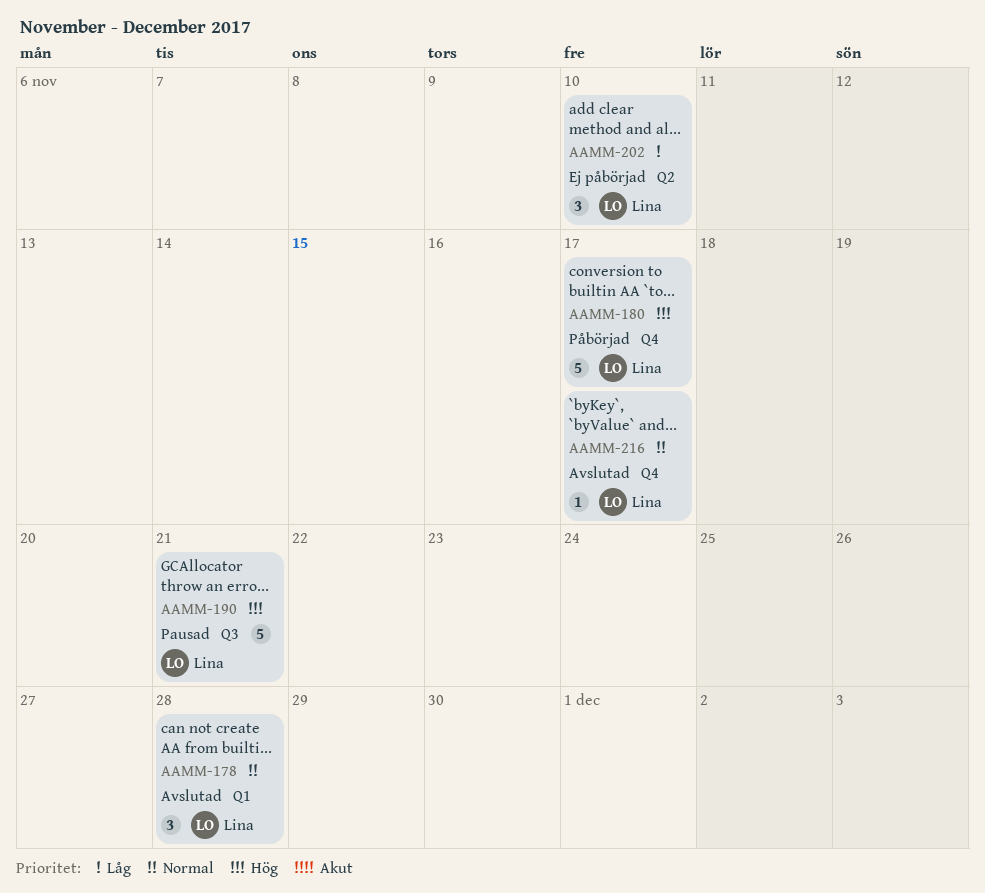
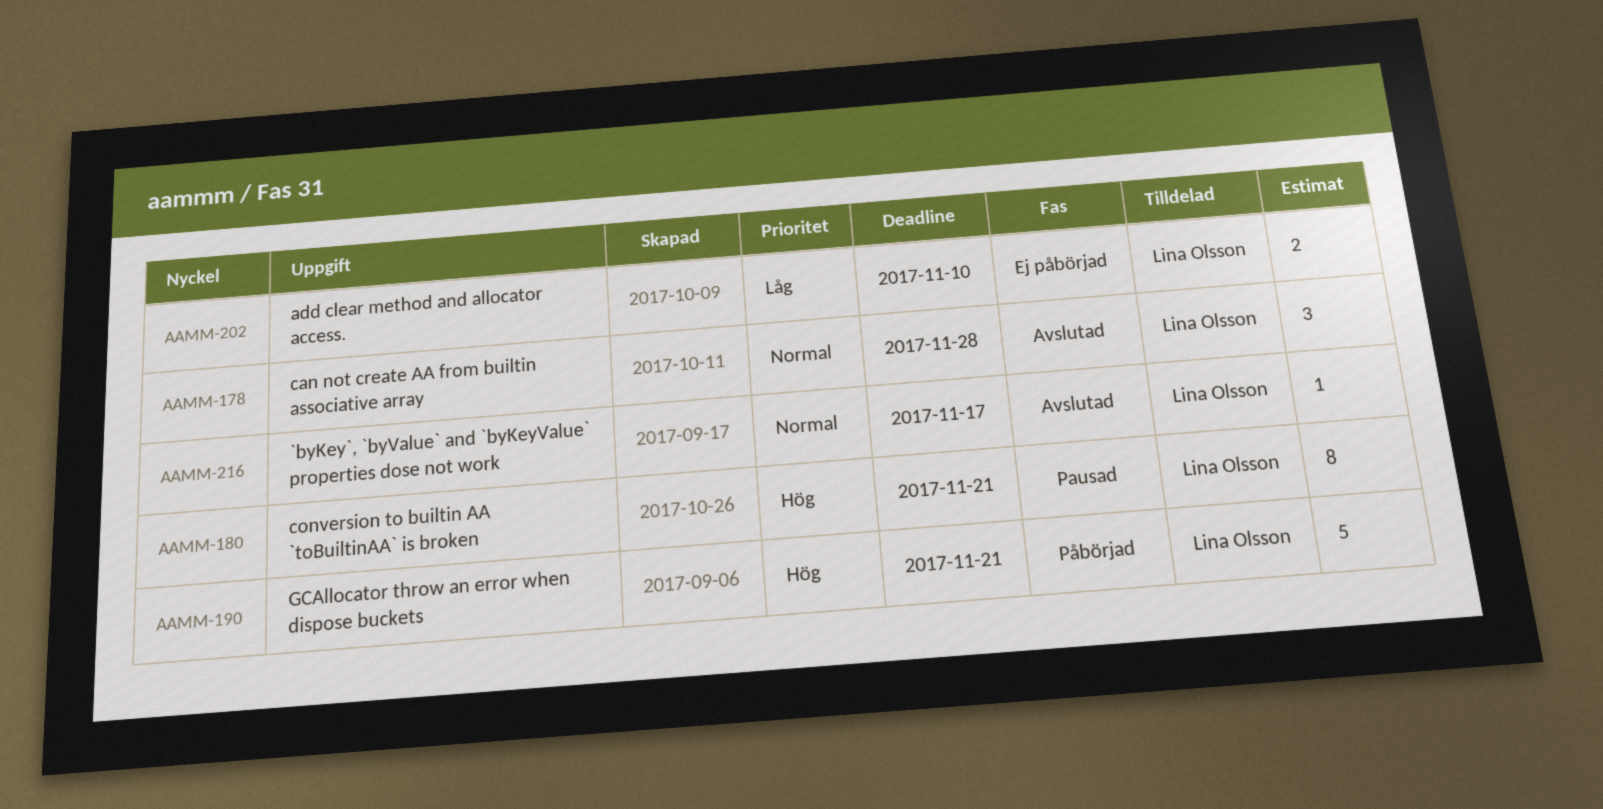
AAMM-180, status: Påbörjad -> Pausad
AAMM-180, estimate: 5 -> 8
AAMM-180, due: Nov 17 -> Nov 21
AAMM-190, status: Pausad -> Påbörjad
AAMM-202, estimate: 3 -> 2

